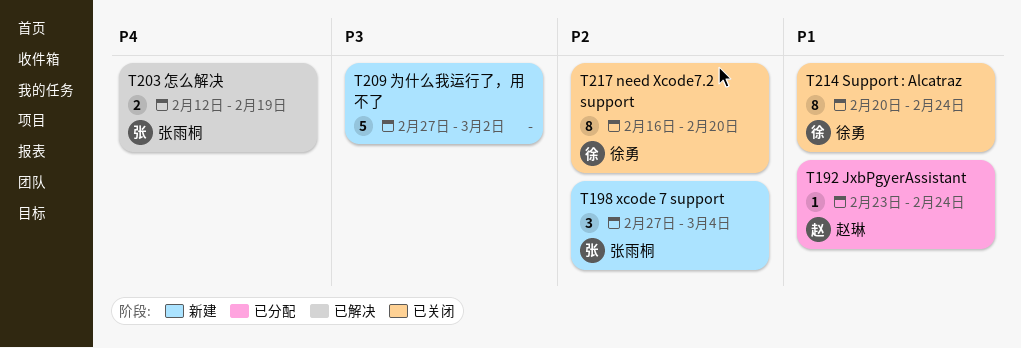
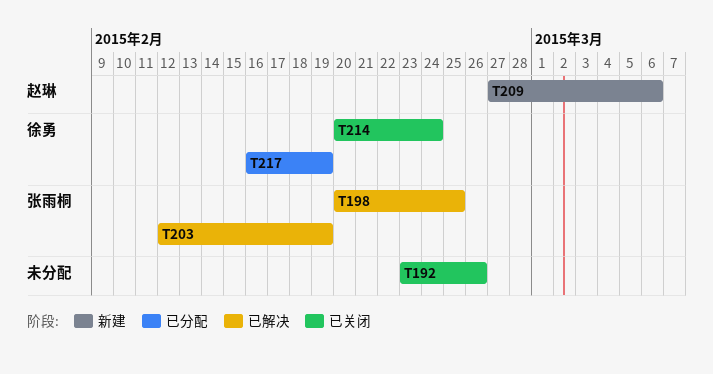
T192, status: 已分配 -> 已关闭
T192, owner: 赵琳 -> none
T192, due: Feb 24 -> Feb 26
T198, status: 新建 -> 已解决
T198, start: Feb 27 -> Feb 20
T198, due: Mar 4 -> Feb 25
T209, owner: none -> 赵琳
T209, due: Mar 2 -> Mar 6
T217, status: 已关闭 -> 已分配
T217, due: Feb 20 -> Feb 19

